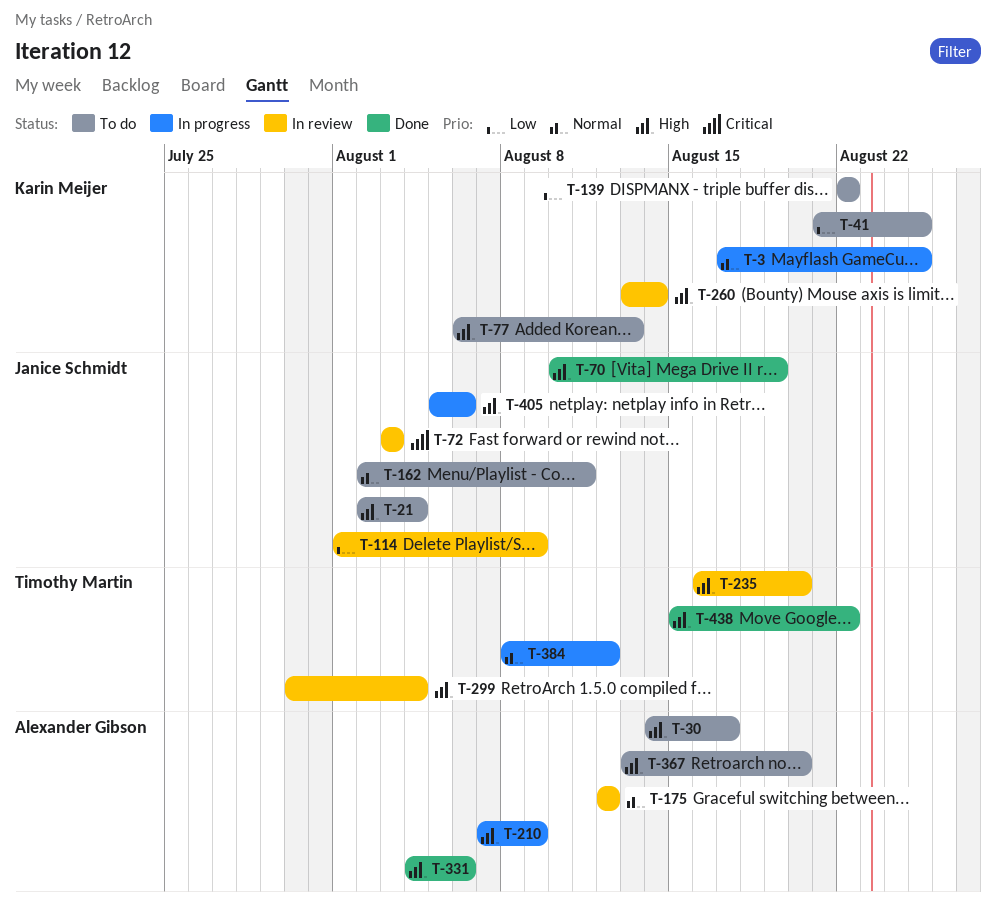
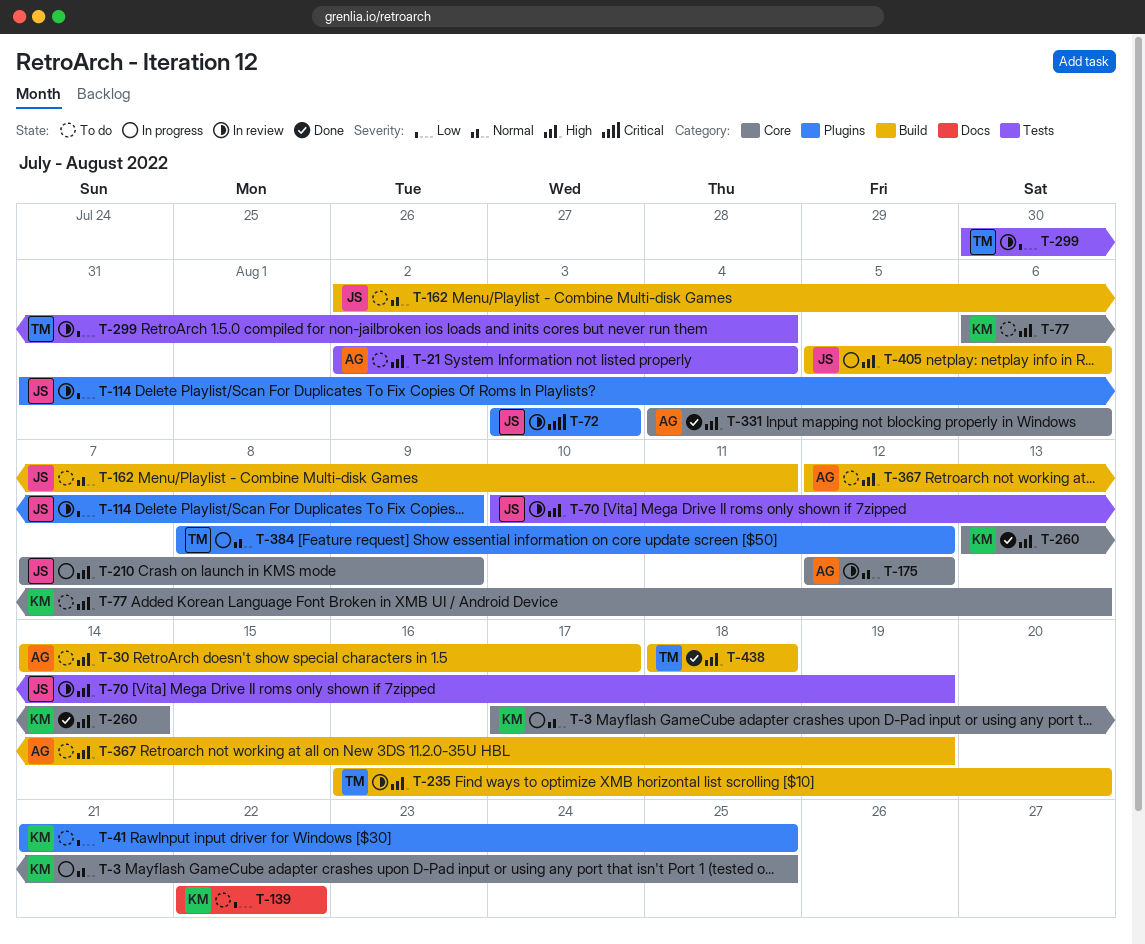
T-21, owner: Janice Schmidt -> Alexander Gibson
T-70, status: Done -> In review
T-114, start: Aug 1 -> Jul 31
T-210, owner: Alexander Gibson -> Janice Schmidt
T-260, status: In review -> Done
T-299, priority: High -> Low
T-367, start: Aug 13 -> Aug 12
T-367, due: Aug 20 -> Aug 19
T-438, start: Aug 15 -> Aug 18
T-438, due: Aug 22 -> Aug 18

